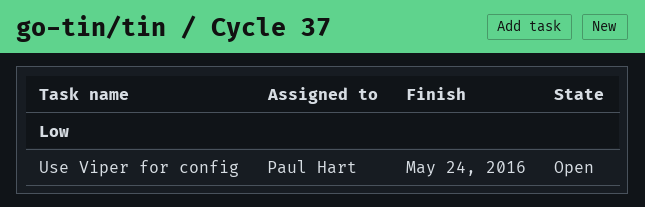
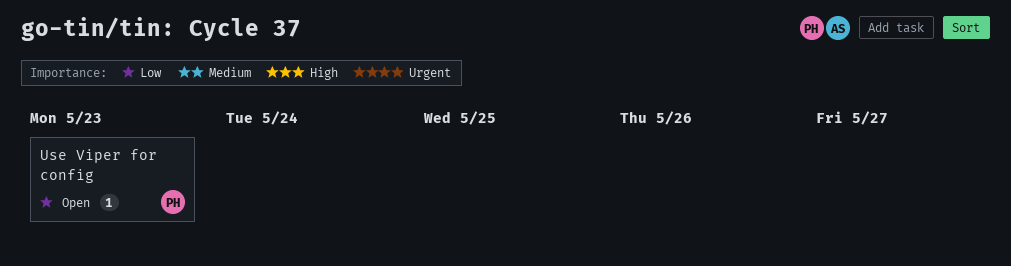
Use Viper for config, due: May 24 -> May 23

